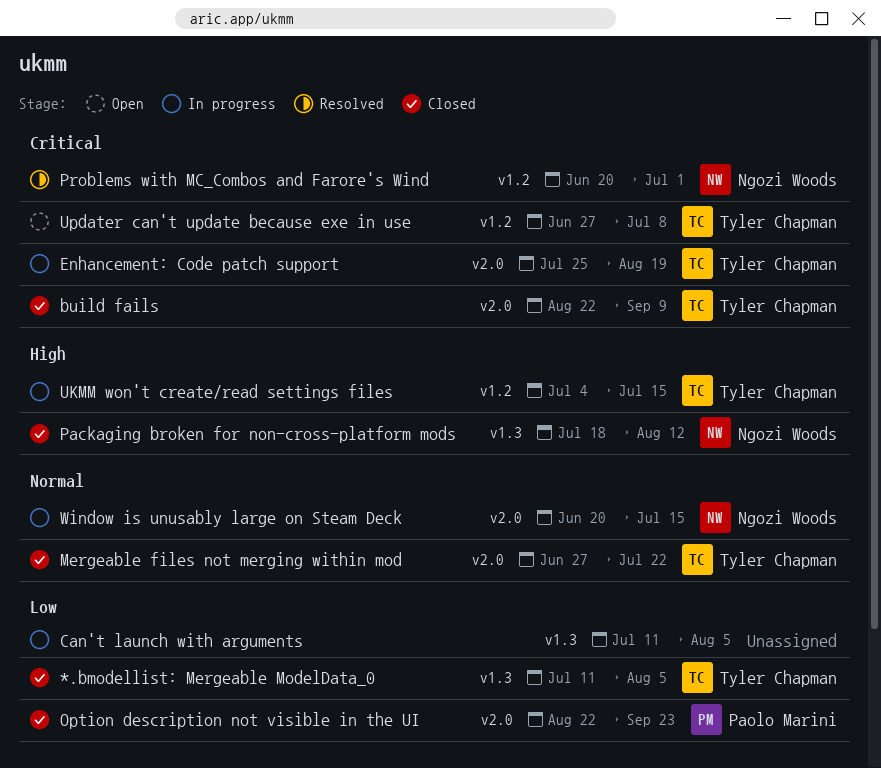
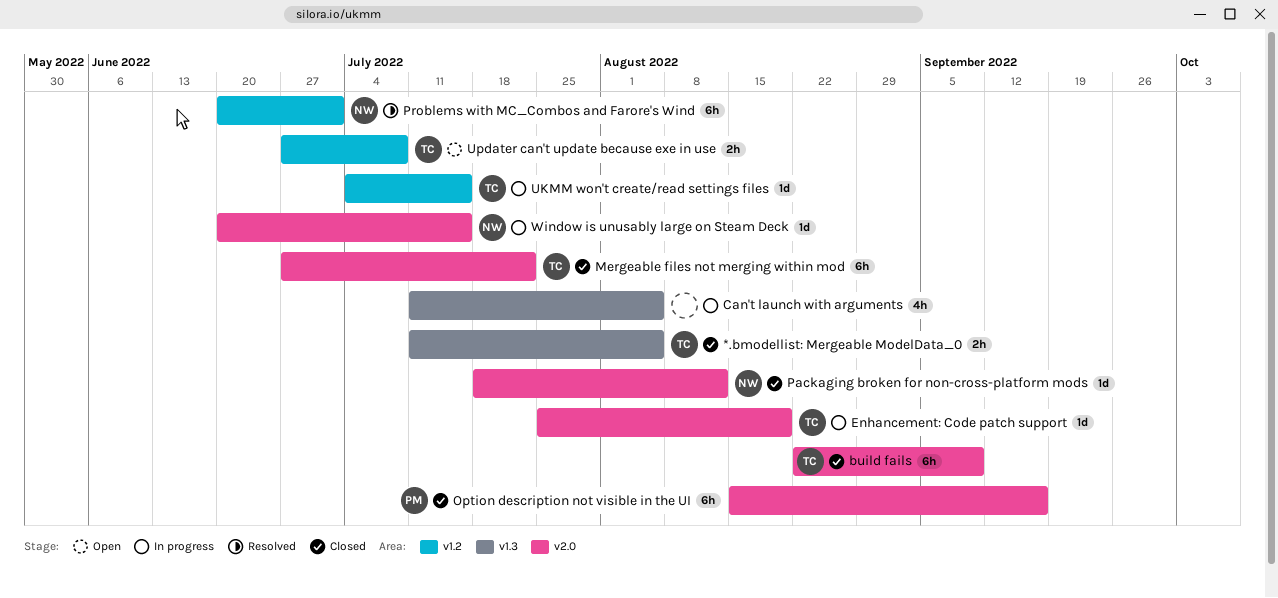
Option description not visible in the UI, start: Aug 22 -> Aug 15
Option description not visible in the UI, due: Sep 23 -> Sep 16
Packaging broken for non-cross-platform mods, label: v1.3 -> v2.0

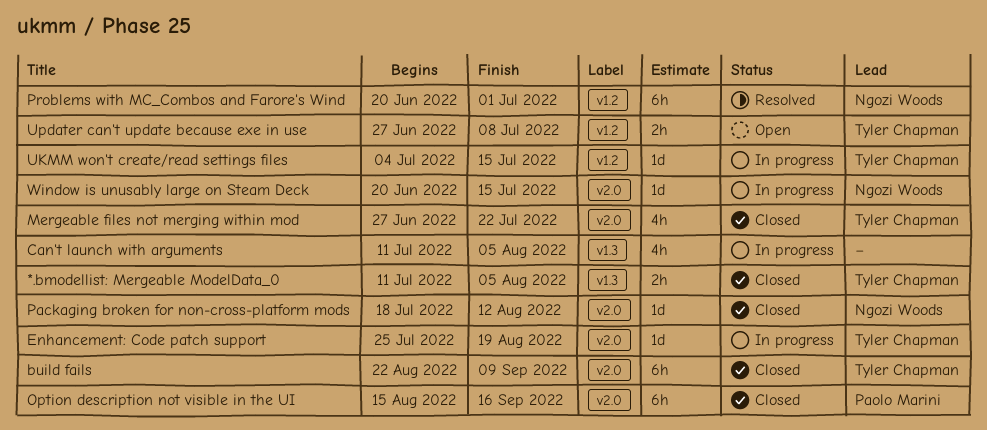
Mergeable files not merging within mod, estimate: 6h -> 4h

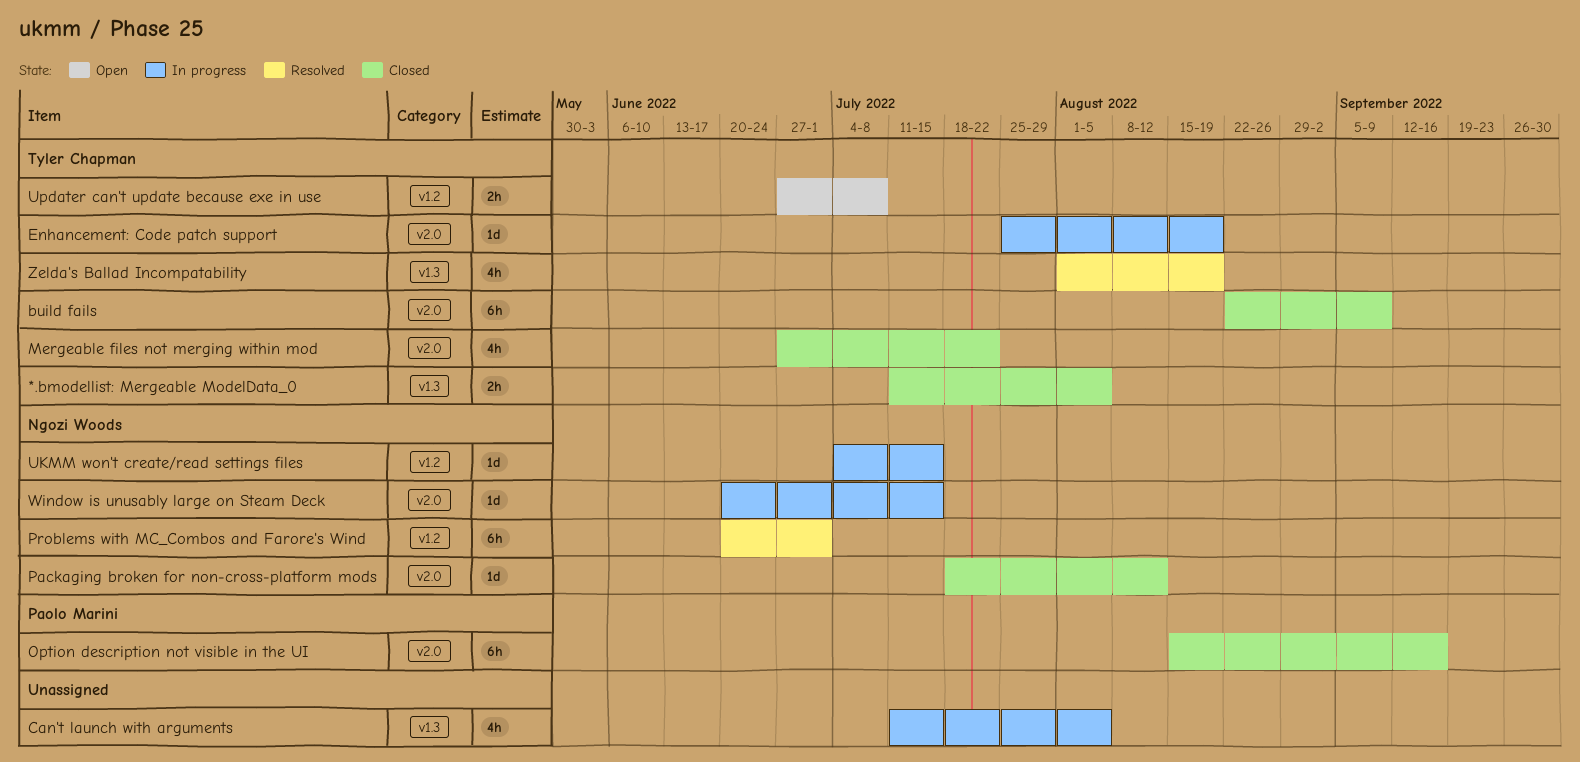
UKMM won't create/read settings files, owner: Tyler Chapman -> Ngozi Woods
Zelda's Ballad Incompatability: none -> present

